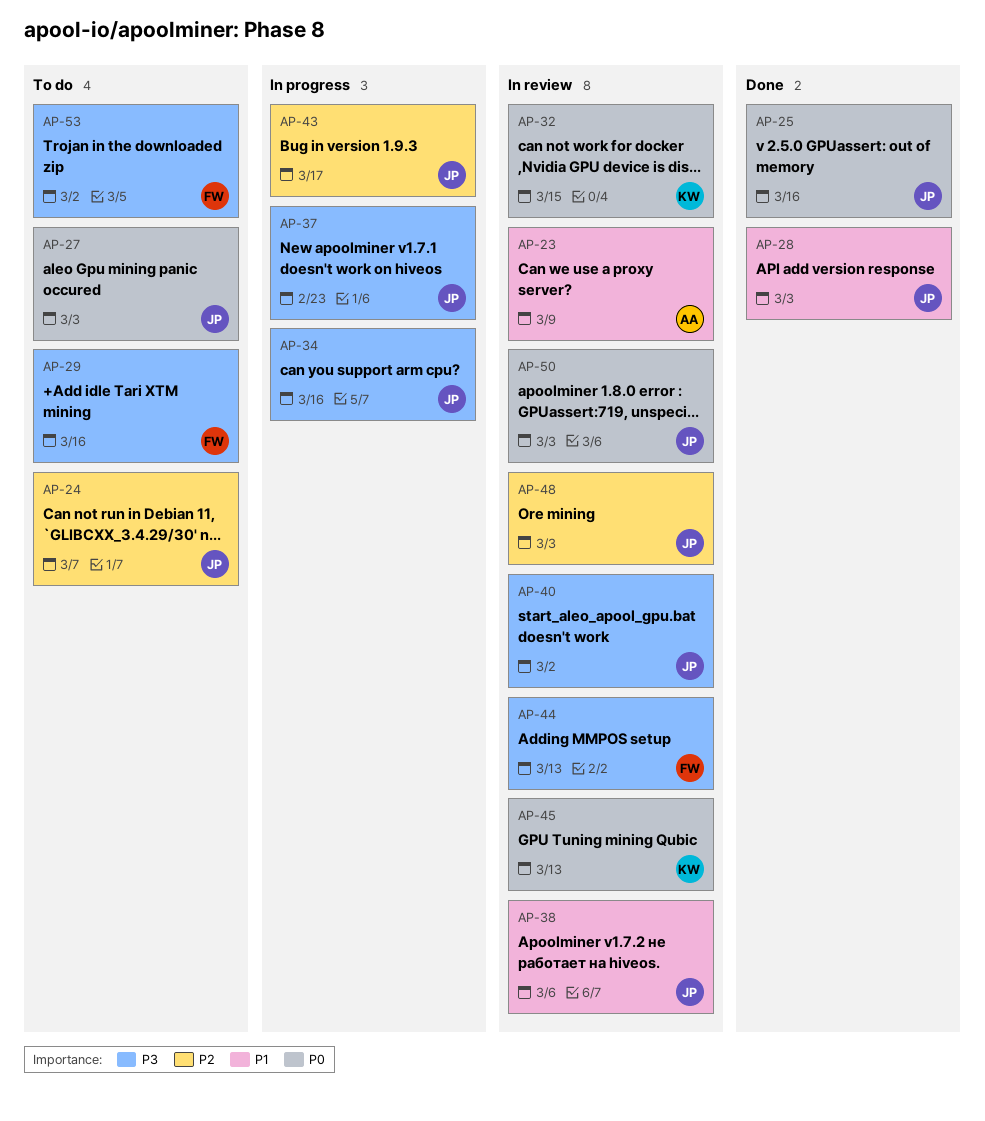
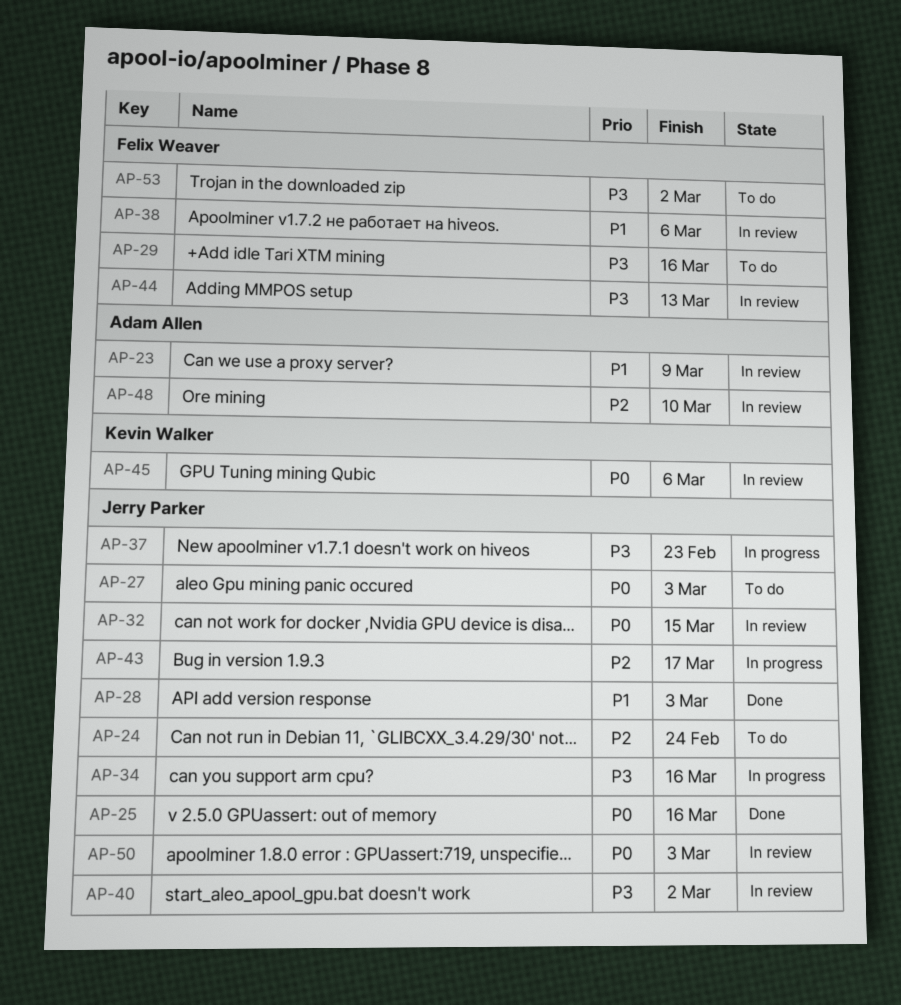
AP-24, due: Mar 7 -> Feb 24
AP-32, owner: Kevin Walker -> Jerry Parker
AP-38, owner: Jerry Parker -> Felix Weaver
AP-45, due: Mar 13 -> Mar 6
AP-48, owner: Jerry Parker -> Adam Allen
AP-48, due: Mar 3 -> Mar 10

